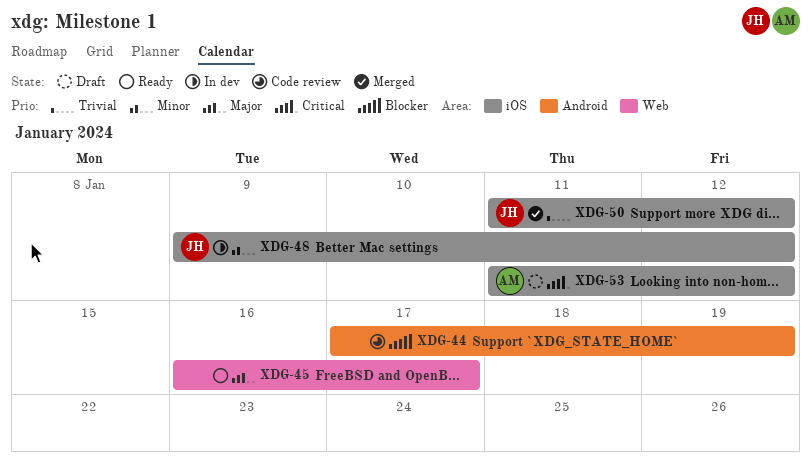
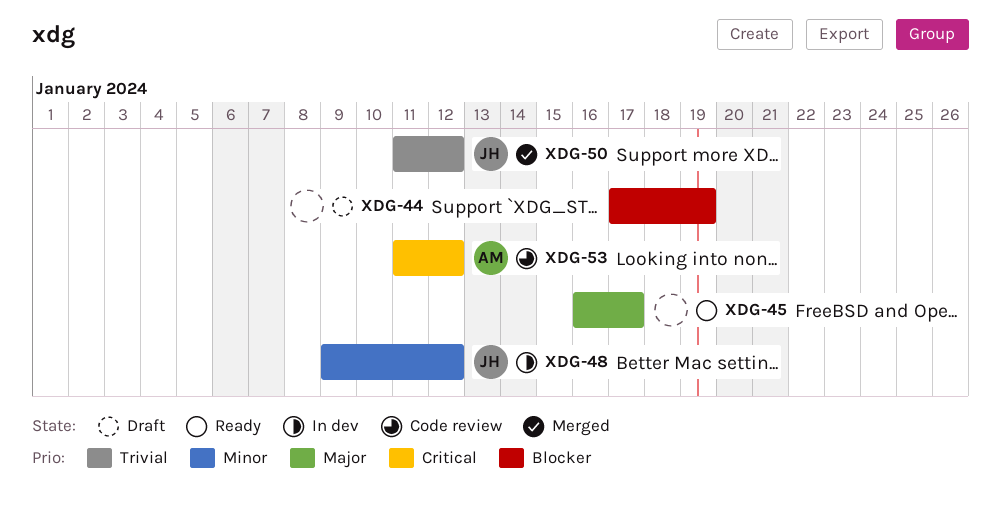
XDG-44, status: Code review -> Draft
XDG-53, status: Draft -> Code review

